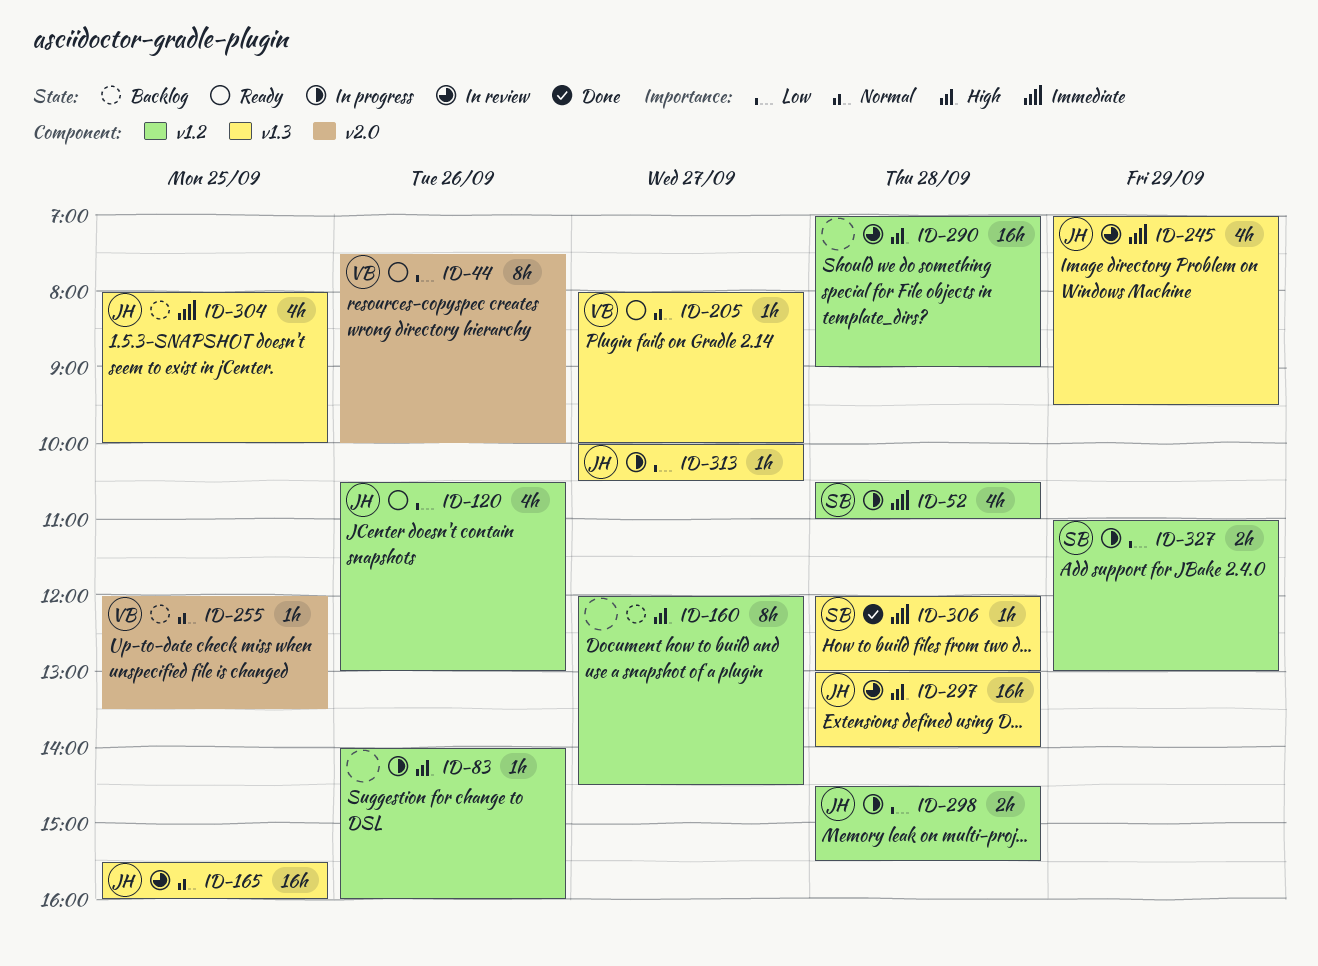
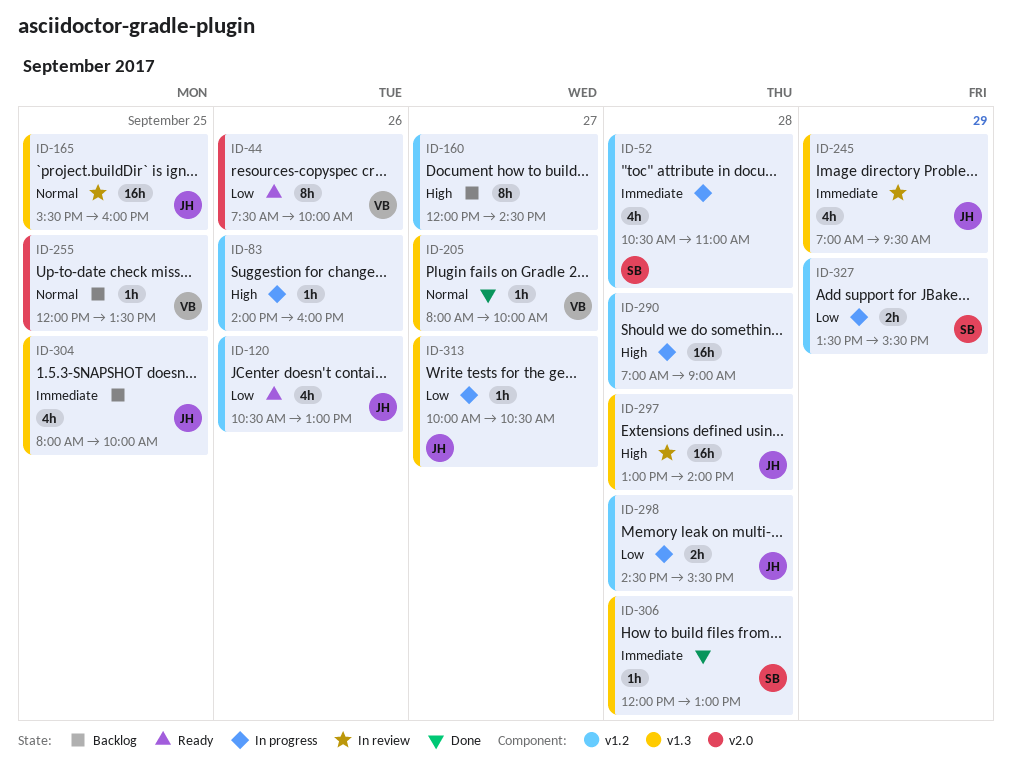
ID-205, status: Ready -> Done
ID-290, status: In review -> In progress
ID-327, begins: 11:00 -> 13:30
ID-327, ends: 13:00 -> 15:30

